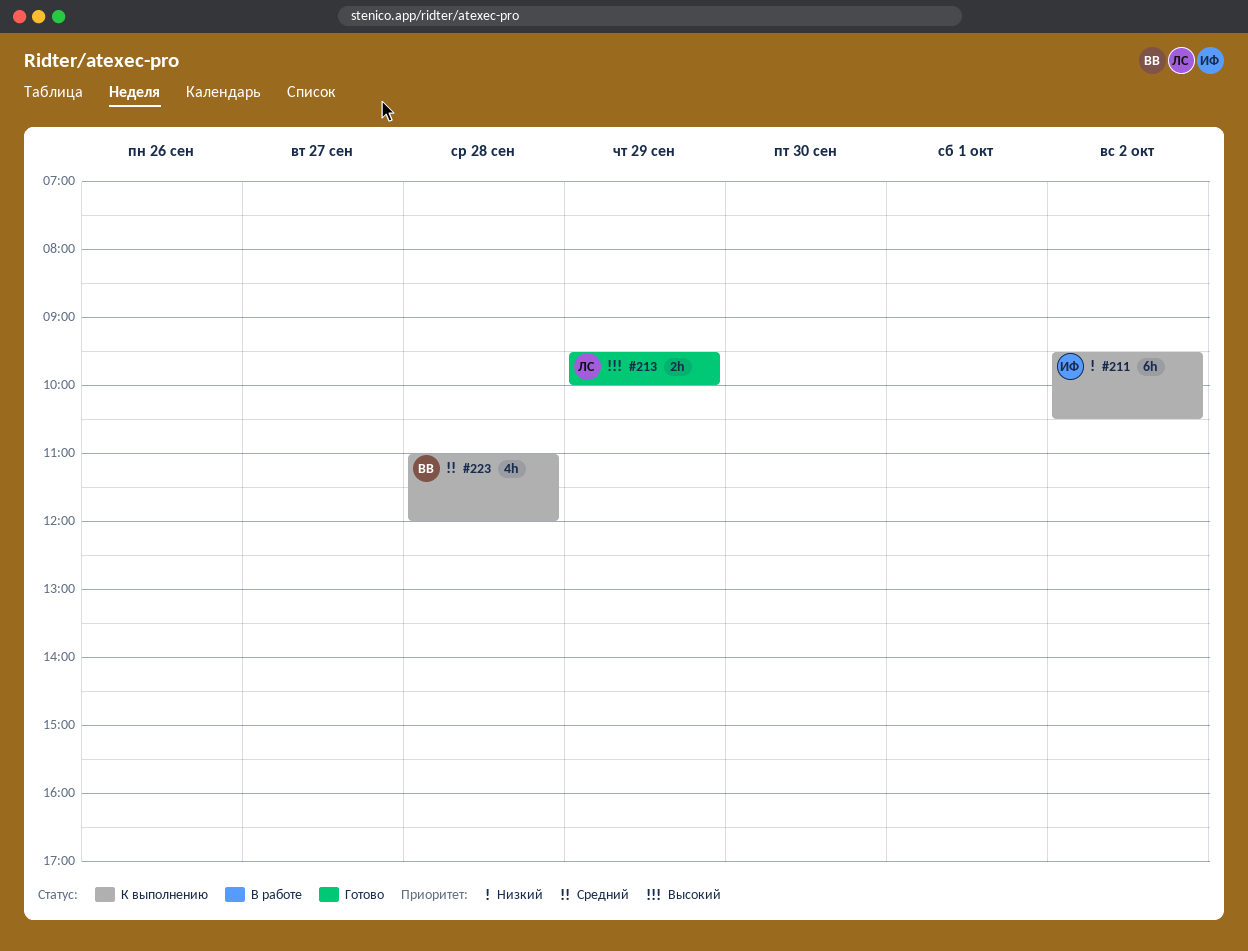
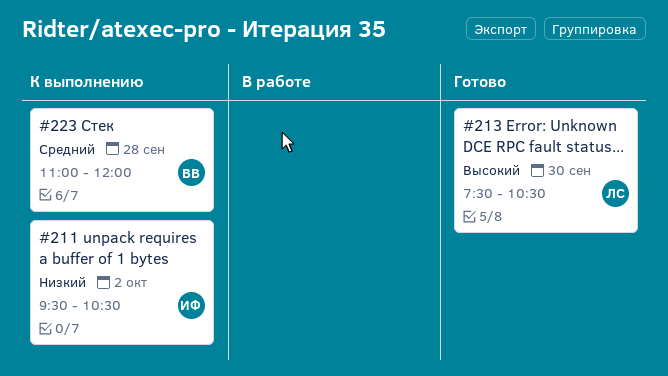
#213, day: Sep 29 -> Sep 30
#213, begins: 09:30 -> 07:30
#213, ends: 10:00 -> 10:30

